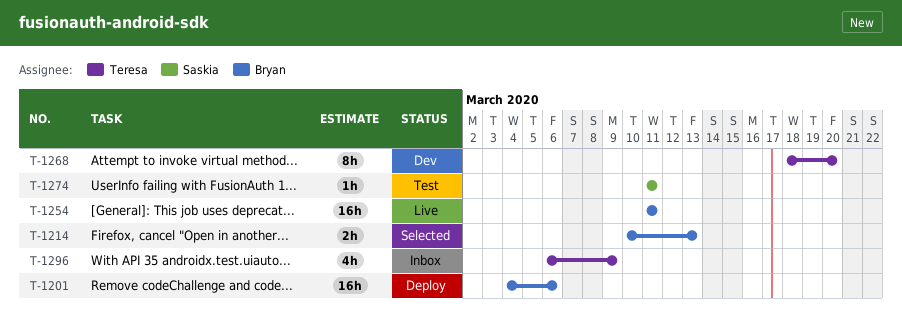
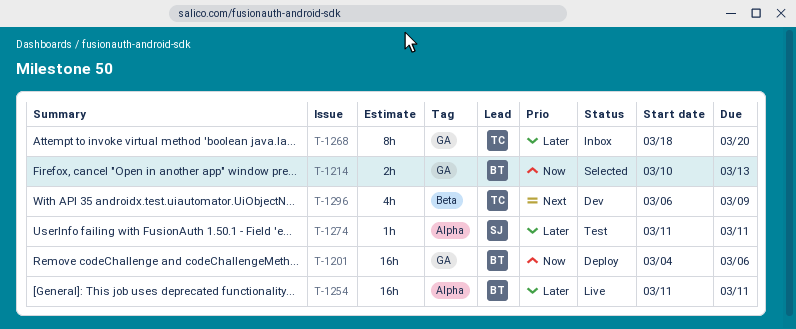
T-1268, status: Dev -> Inbox
T-1296, status: Inbox -> Dev

